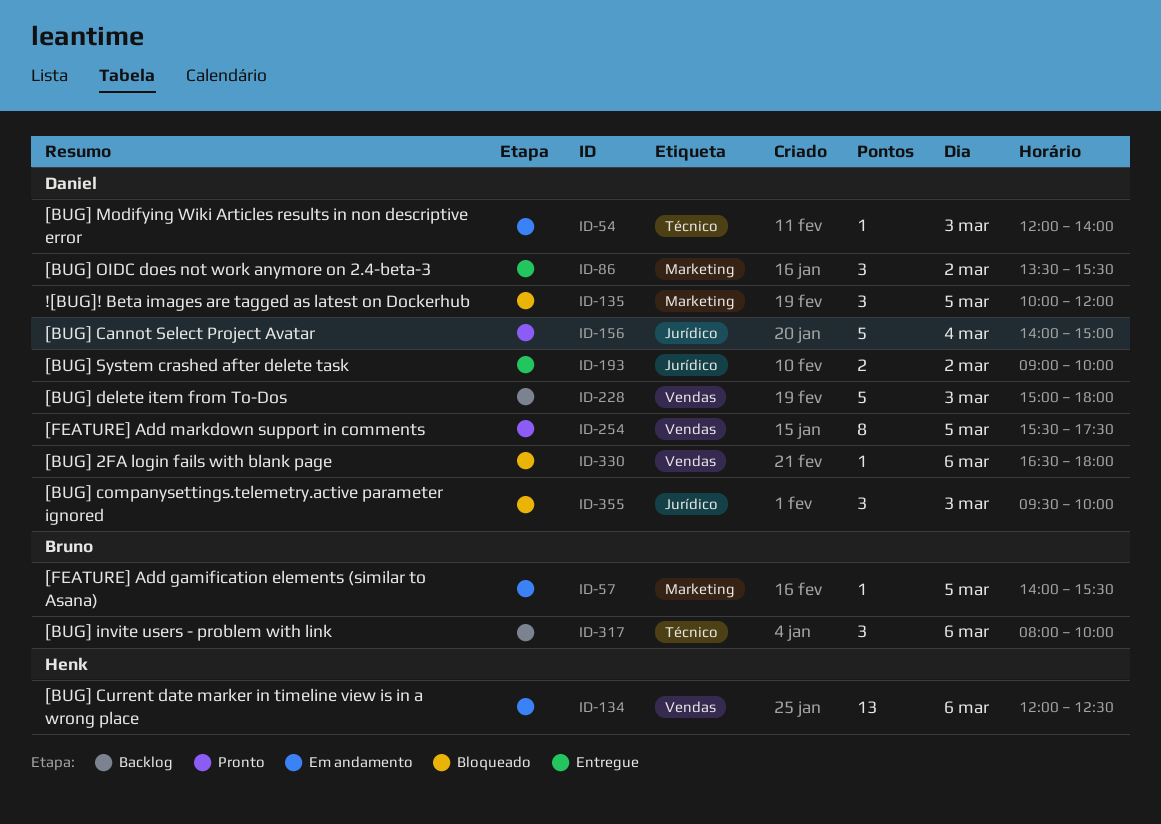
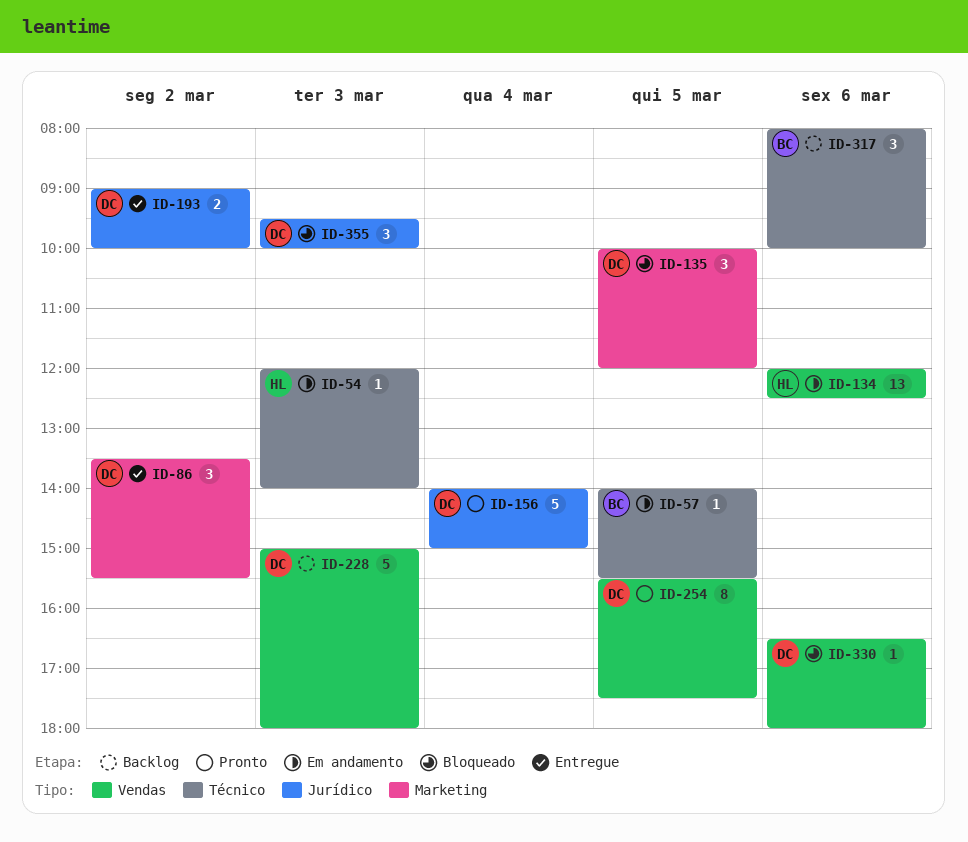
ID-54, owner: Daniel -> Henk
ID-57, label: Marketing -> Técnico

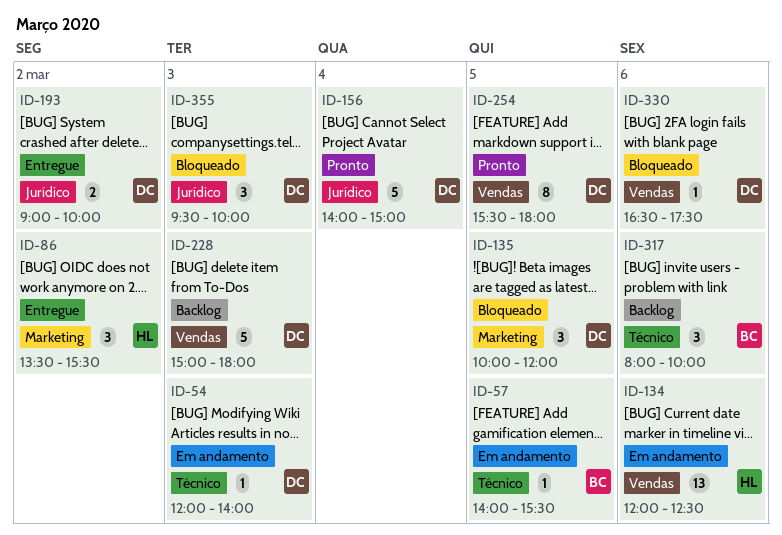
ID-54, owner: HL -> DC
ID-86, owner: DC -> HL
ID-254, ends: 17:30 -> 18:00
ID-330, ends: 18:00 -> 17:30

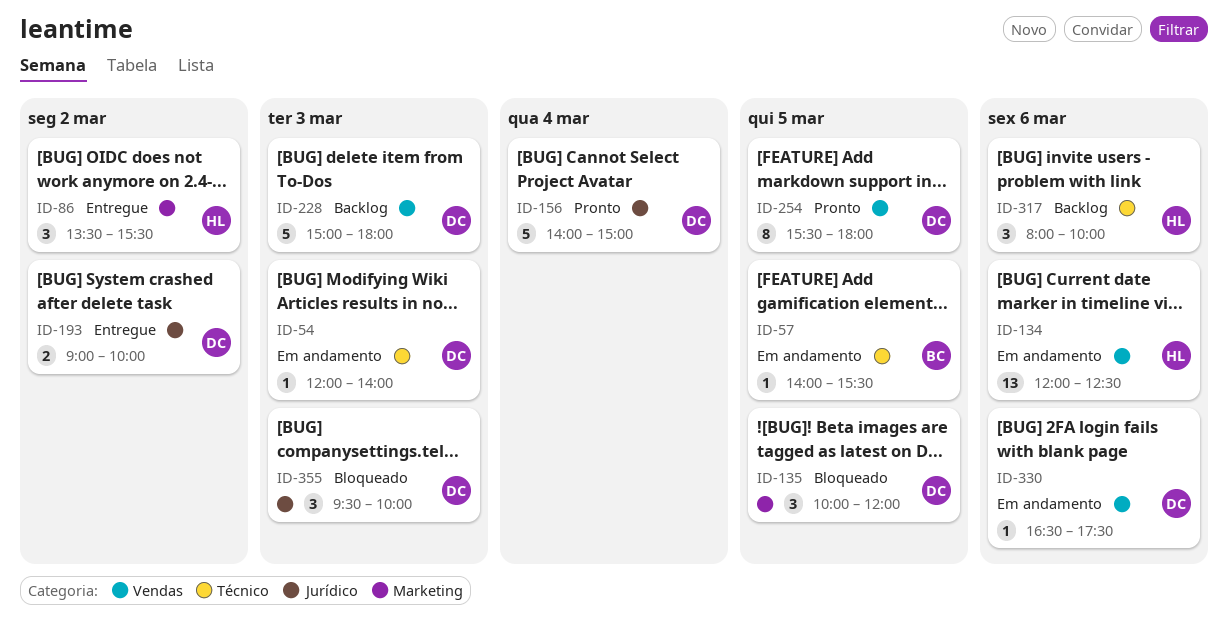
ID-317, owner: BC -> HL
ID-330, status: Bloqueado -> Em andamento

